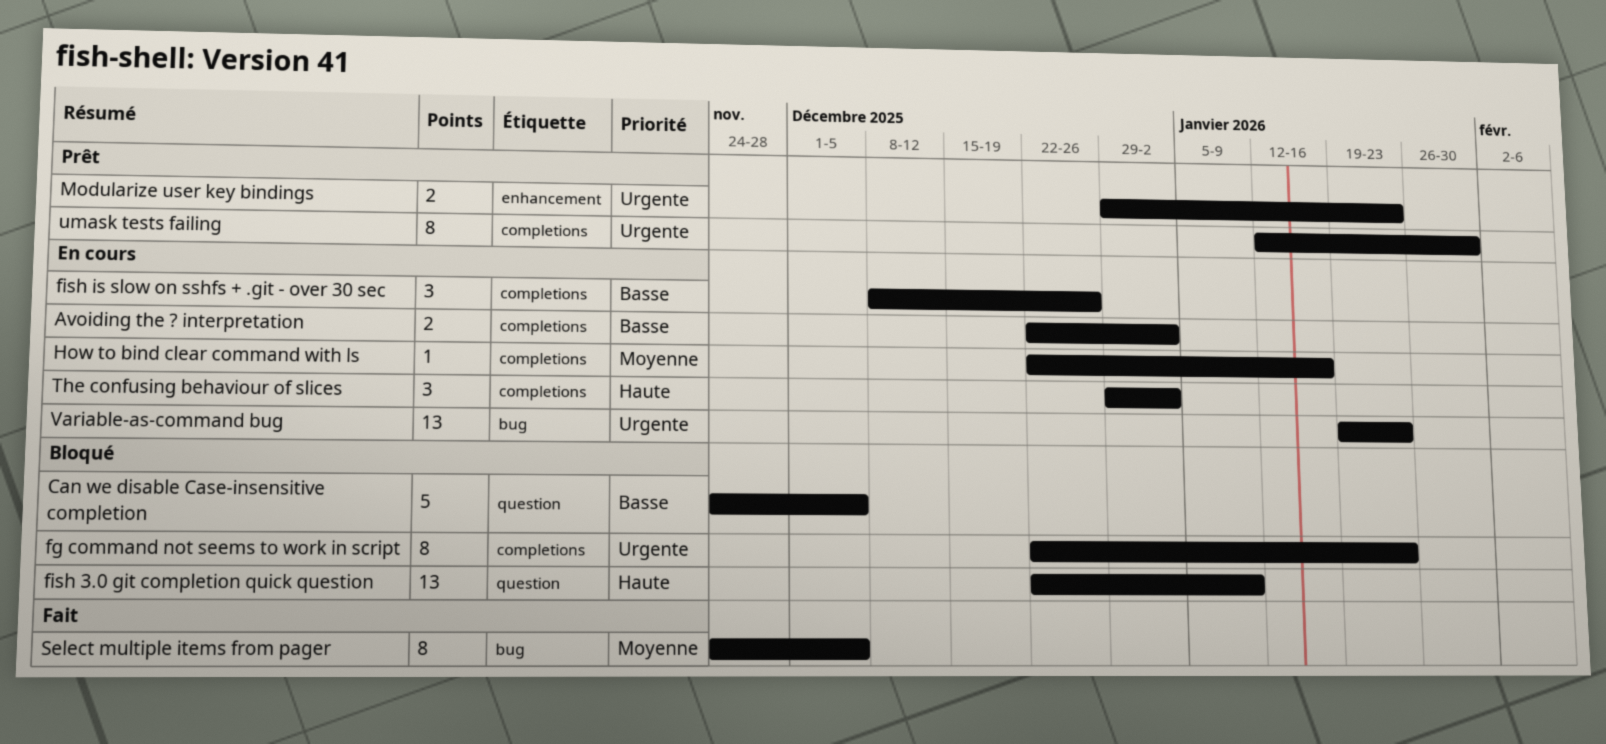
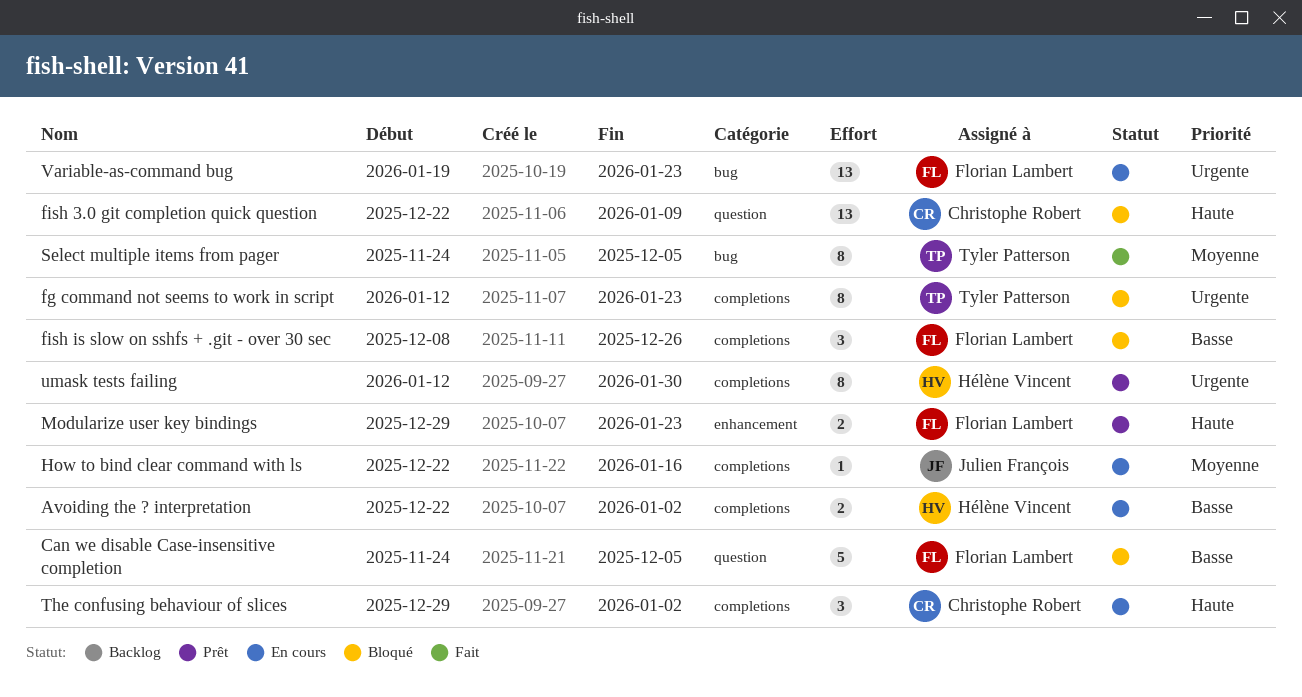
fg command not seems to work in script, start: Dec 22 -> Jan 12
fish is slow on sshfs + .git - over 30 sec, status: En cours -> Bloqué
Modularize user key bindings, priority: Urgente -> Haute

